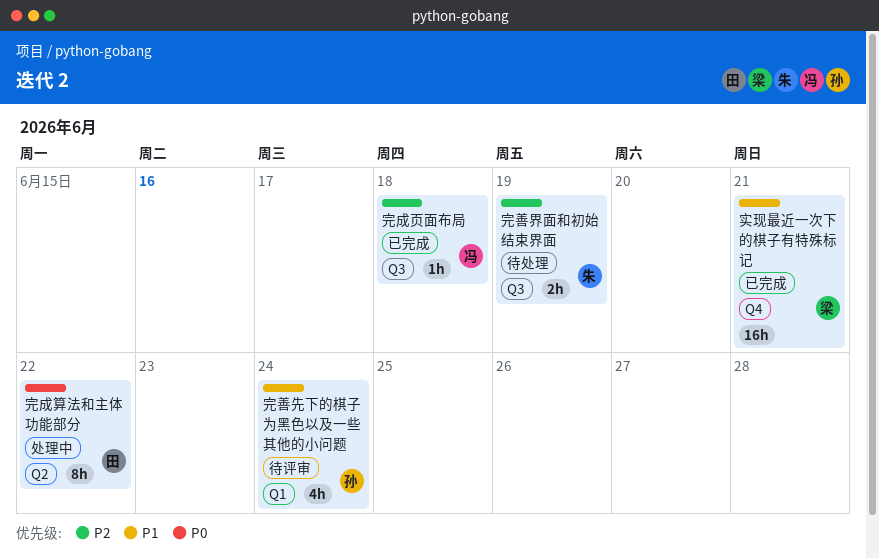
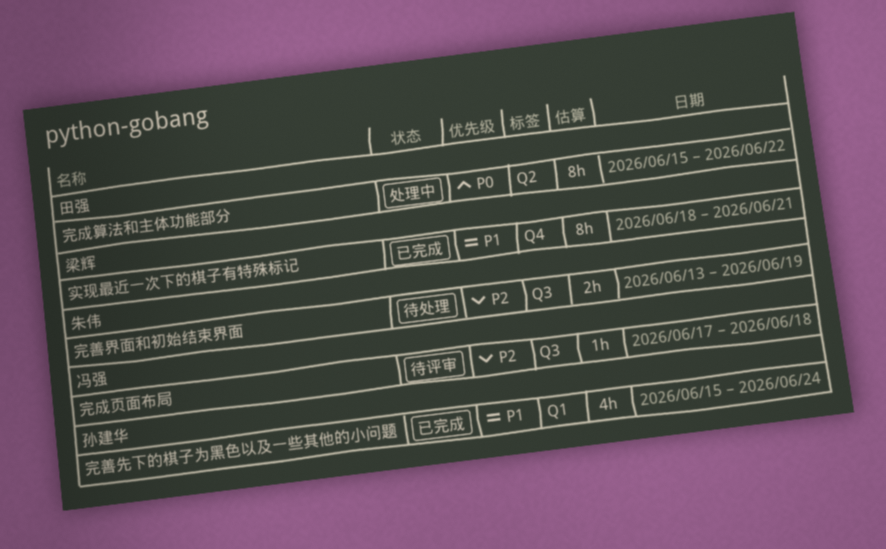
完善先下的棋子为黑色以及一些其他的小问题, status: 待评审 -> 已完成
完成页面布局, status: 已完成 -> 待评审
实现最近一次下的棋子有特殊标记, estimate: 16h -> 8h

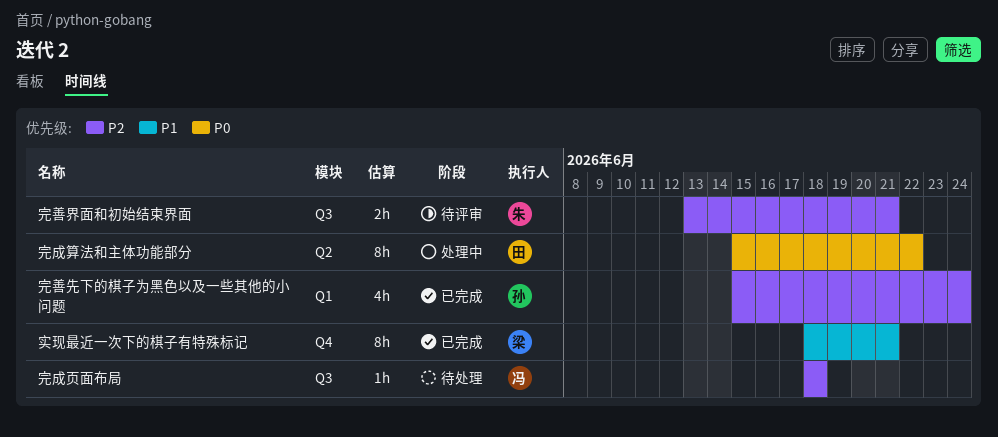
完善先下的棋子为黑色以及一些其他的小问题, priority: P1 -> P2
完善界面和初始结束界面, status: 待处理 -> 待评审
完善界面和初始结束界面, due: Jun 19 -> Jun 21
完成页面布局, status: 待评审 -> 待处理
完成页面布局, start: Jun 17 -> Jun 18

